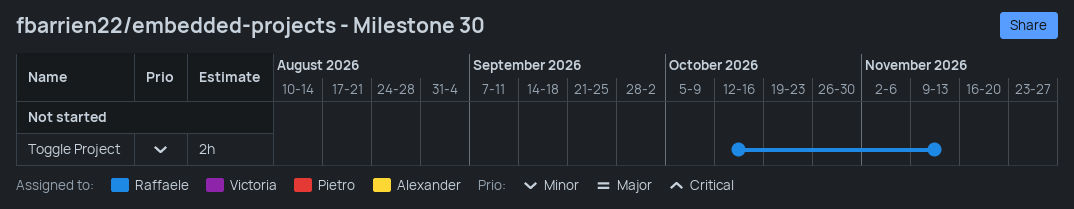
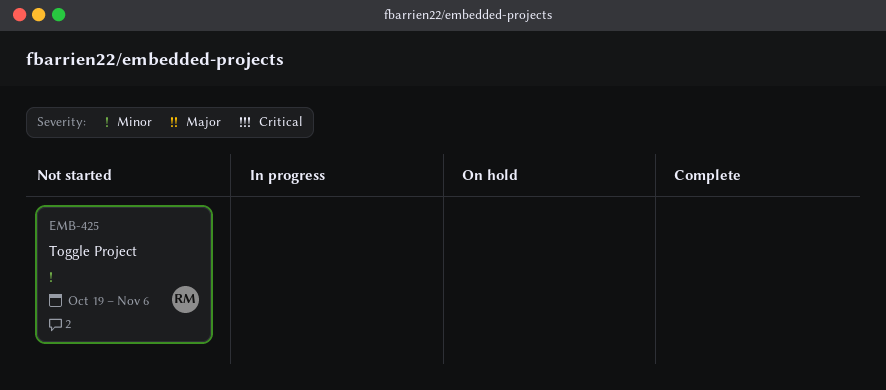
Toggle Project, start: Oct 12 -> Oct 19
Toggle Project, due: Nov 13 -> Nov 6

